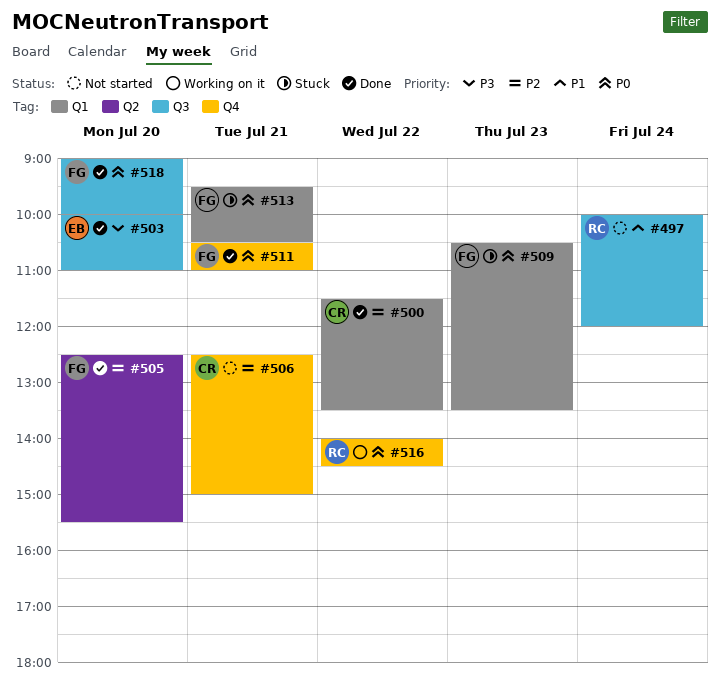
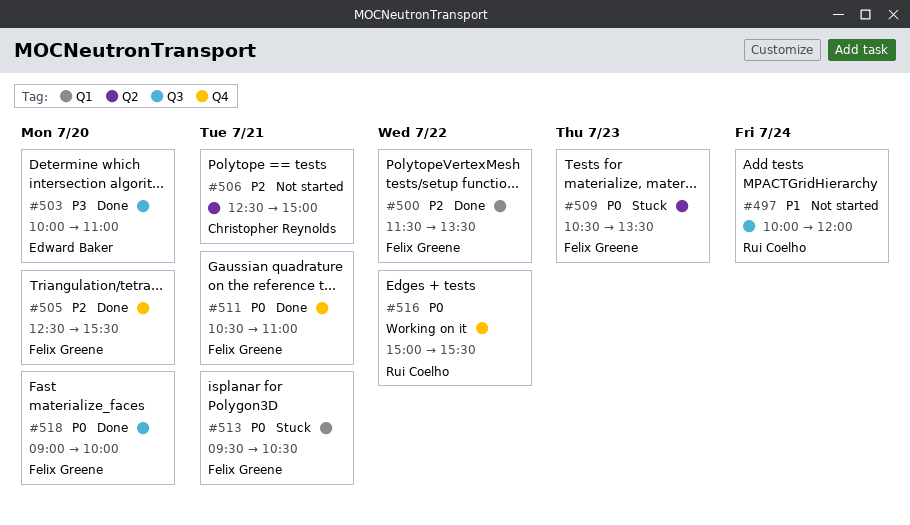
#500, owner: Christopher Reynolds -> Felix Greene
#505, label: Q2 -> Q4
#506, label: Q4 -> Q2
#509, label: Q1 -> Q2
#516, begins: 14:00 -> 15:00
#516, ends: 14:30 -> 15:30

